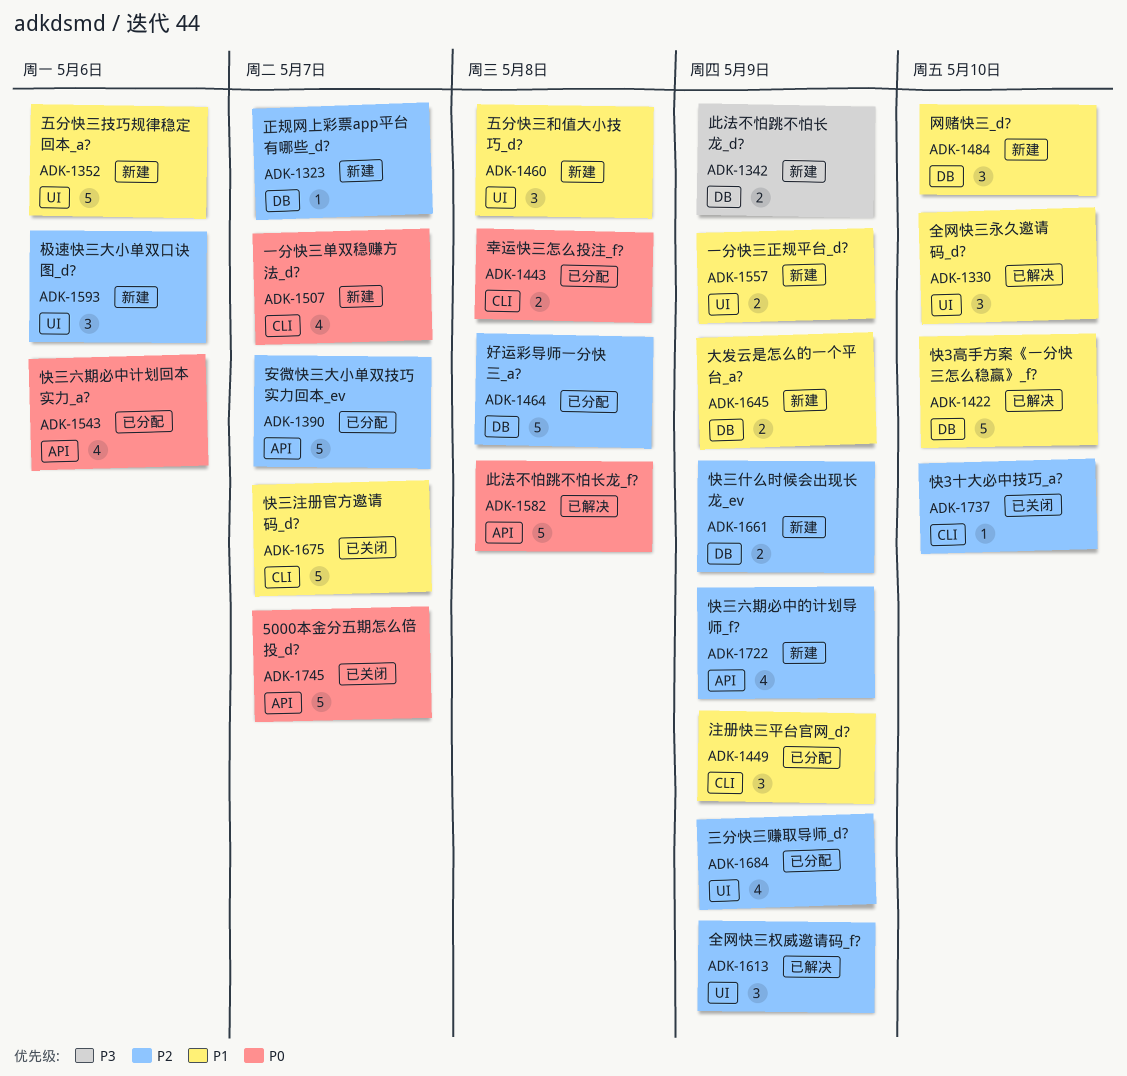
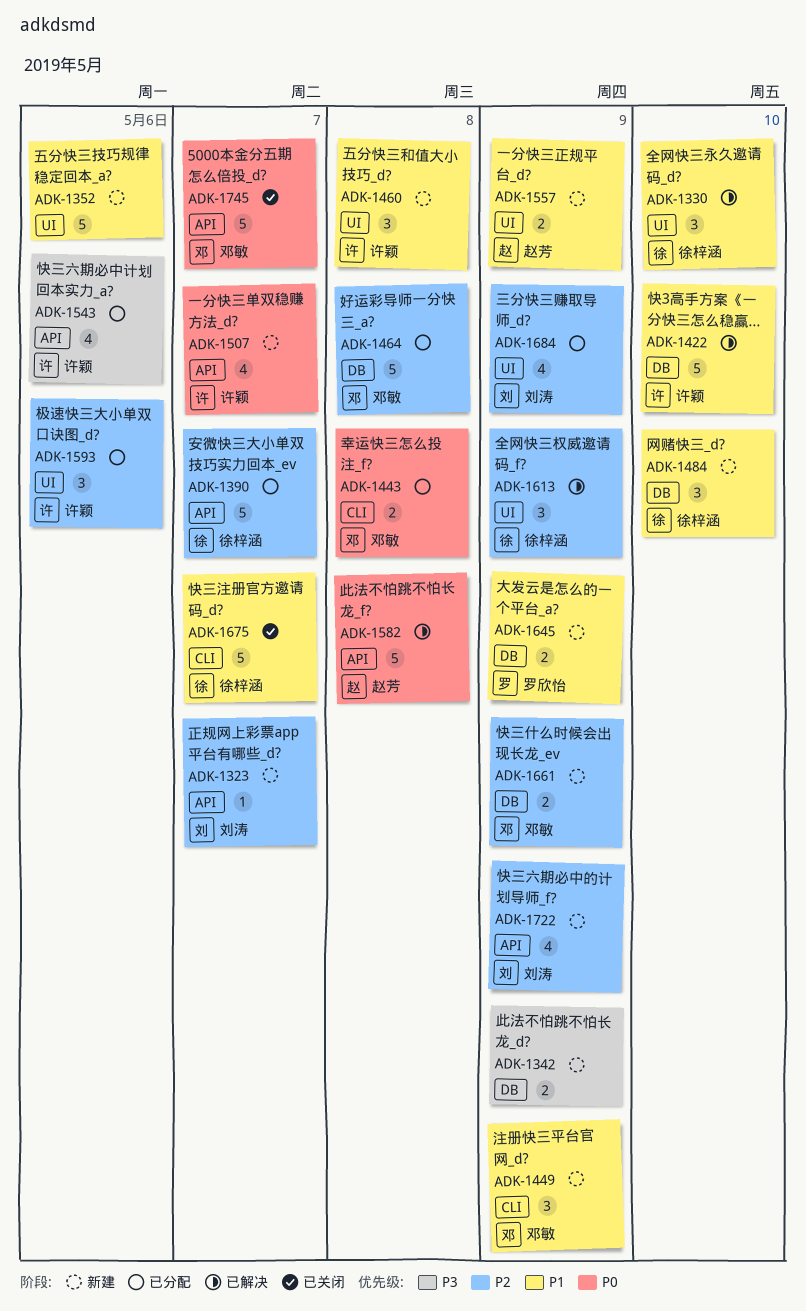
ADK-1323, label: DB -> API
ADK-1449, status: 已分配 -> 新建
ADK-1507, label: CLI -> API
ADK-1543, priority: P0 -> P3
ADK-1593, status: 新建 -> 已分配
ADK-1737: present -> none

